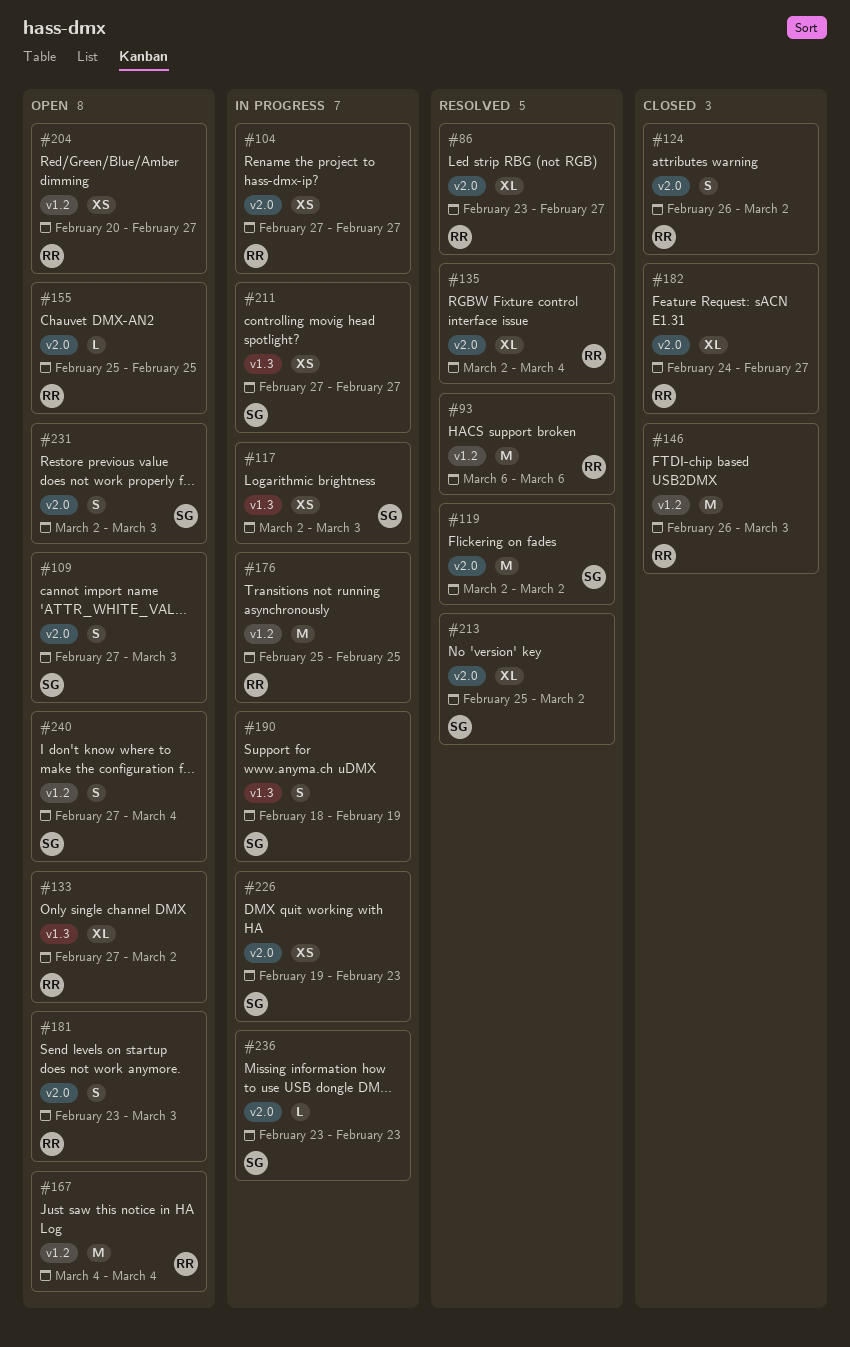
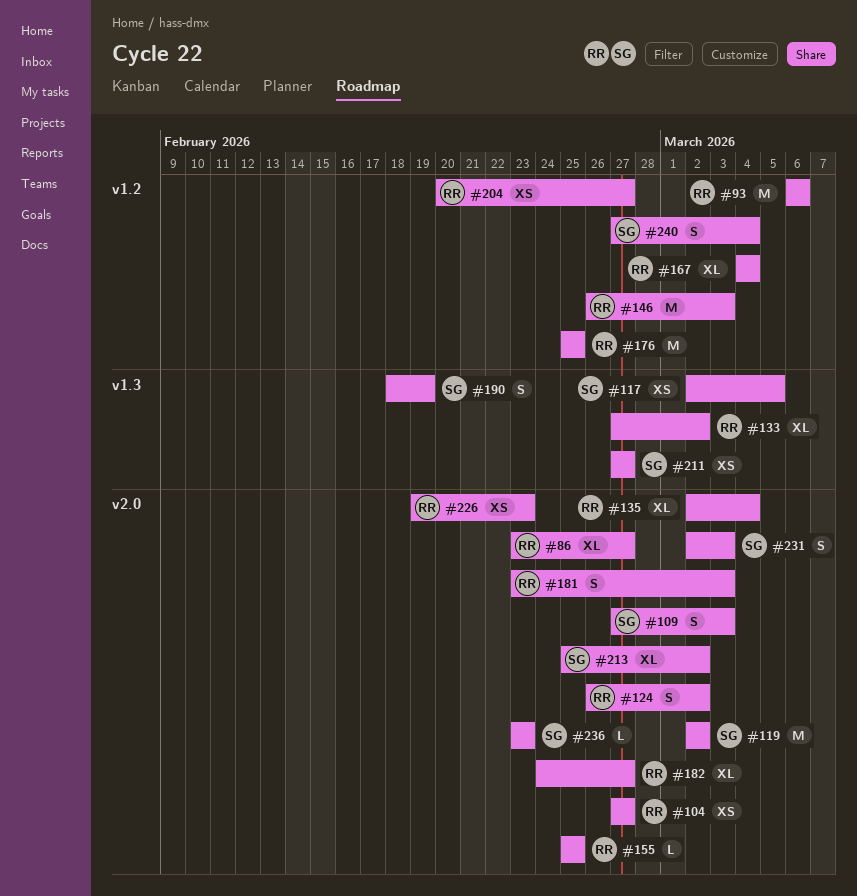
#117, due: Mar 3 -> Mar 5
#167, estimate: M -> XL
#226, owner: SG -> RR

